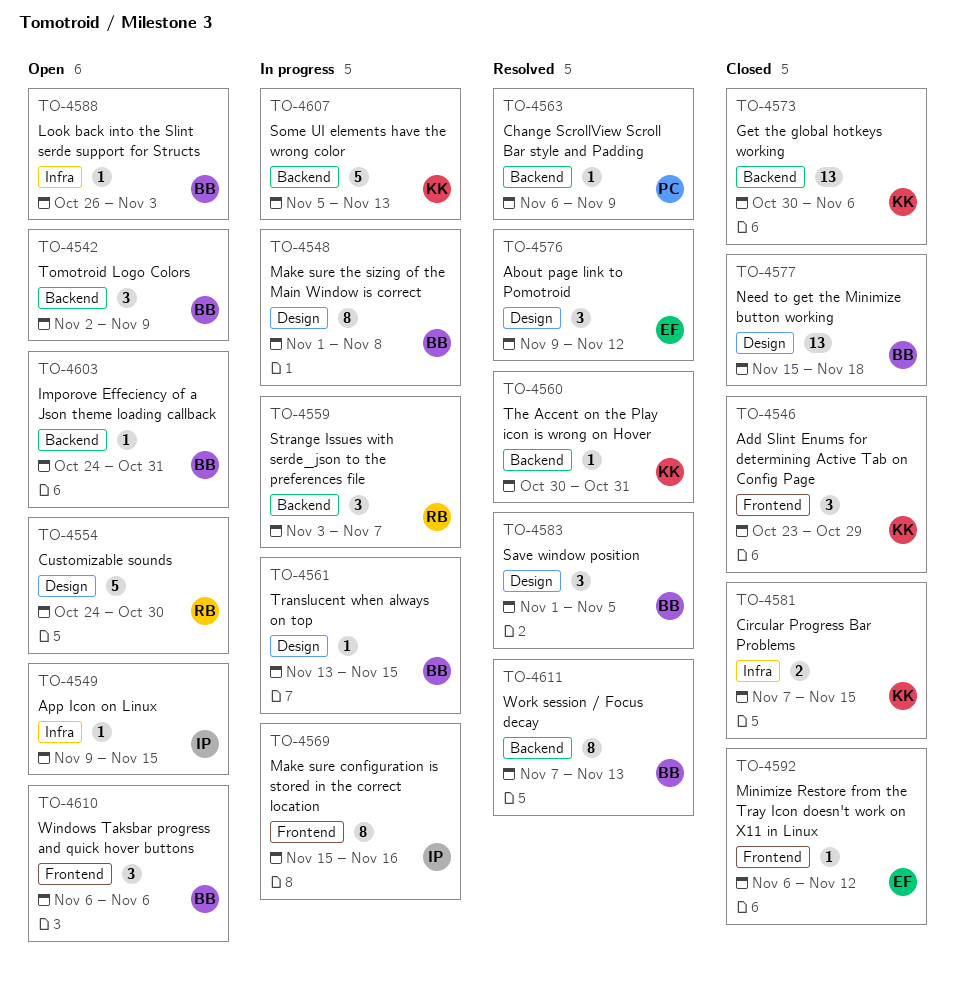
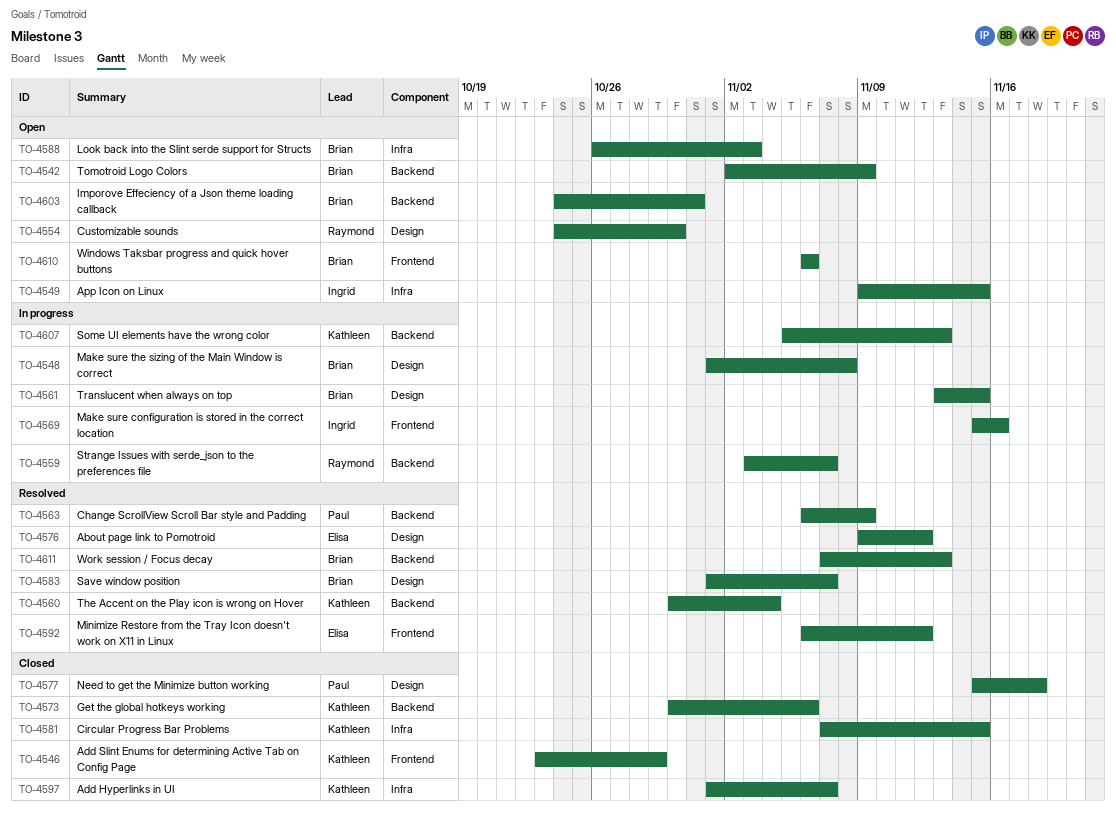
TO-4560, due: Oct 31 -> Nov 4
TO-4577, owner: Brian -> Paul
TO-4583, due: Nov 5 -> Nov 7
TO-4592, status: Closed -> Resolved
TO-4597: none -> present

